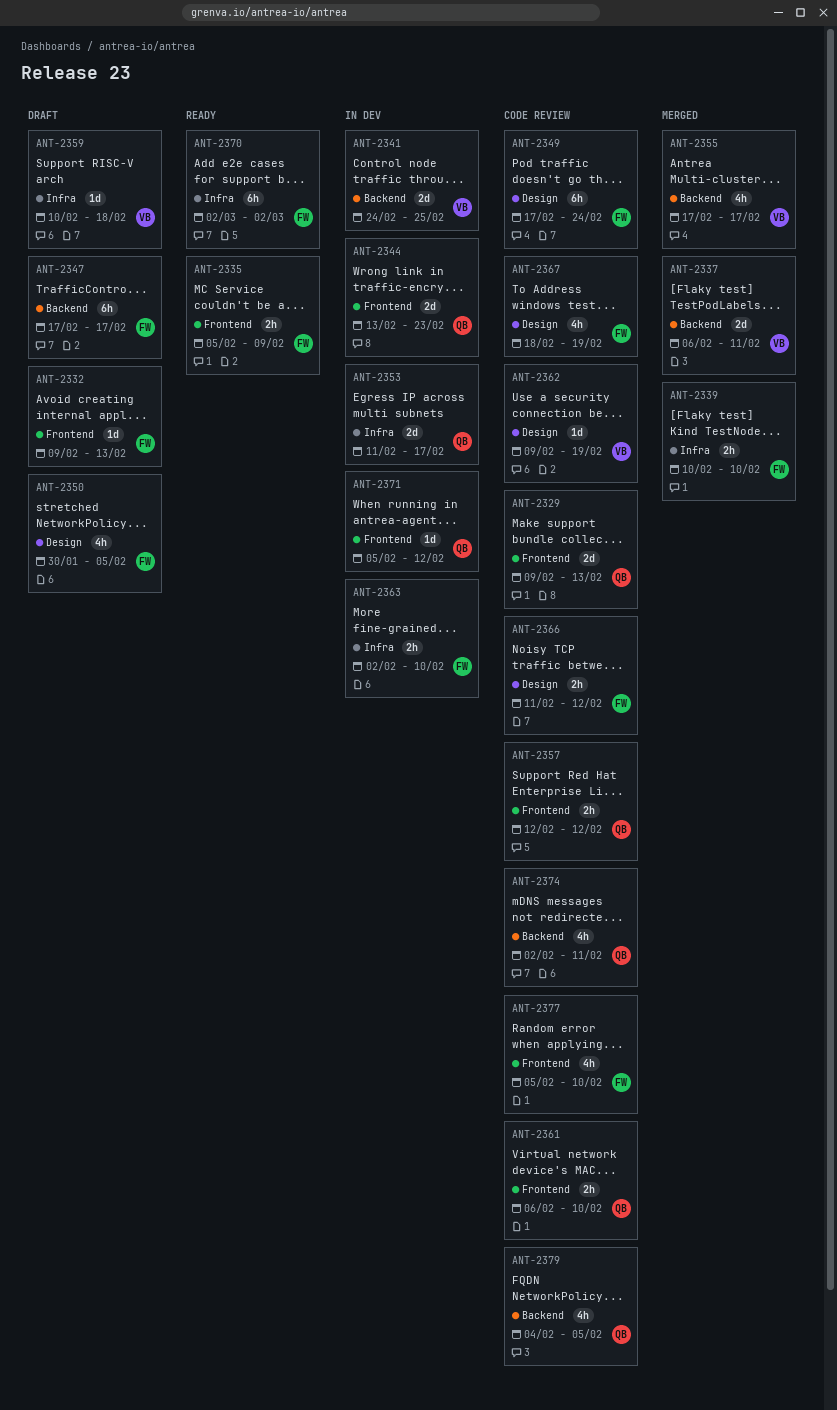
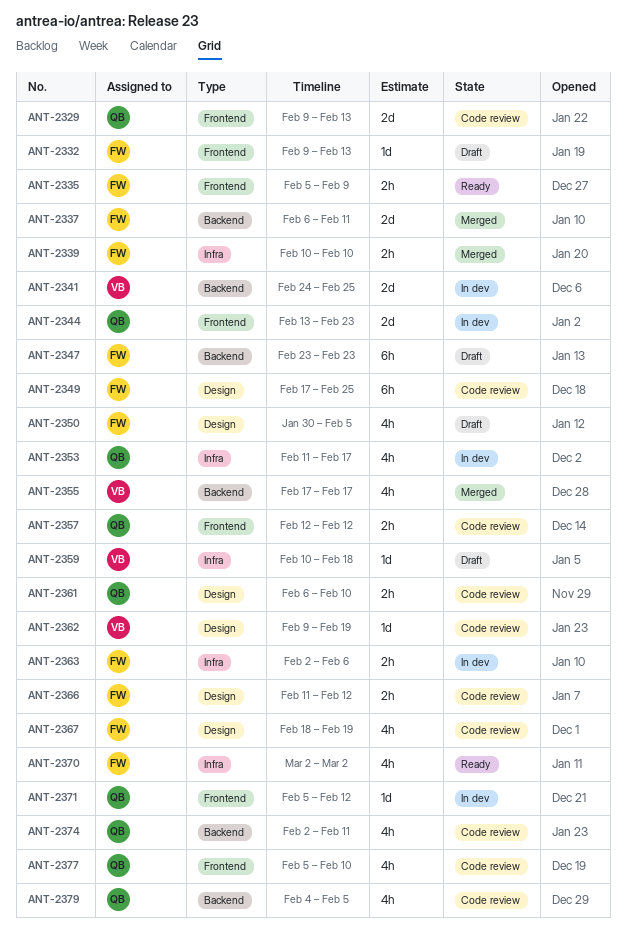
ANT-2337, owner: VB -> FW
ANT-2347, start: Feb 17 -> Feb 23
ANT-2347, due: Feb 17 -> Feb 23
ANT-2349, due: Feb 24 -> Feb 25
ANT-2353, estimate: 2d -> 4h
ANT-2361, label: Frontend -> Design
ANT-2363, due: Feb 10 -> Feb 6
ANT-2370, estimate: 6h -> 4h
ANT-2377, owner: FW -> QB

